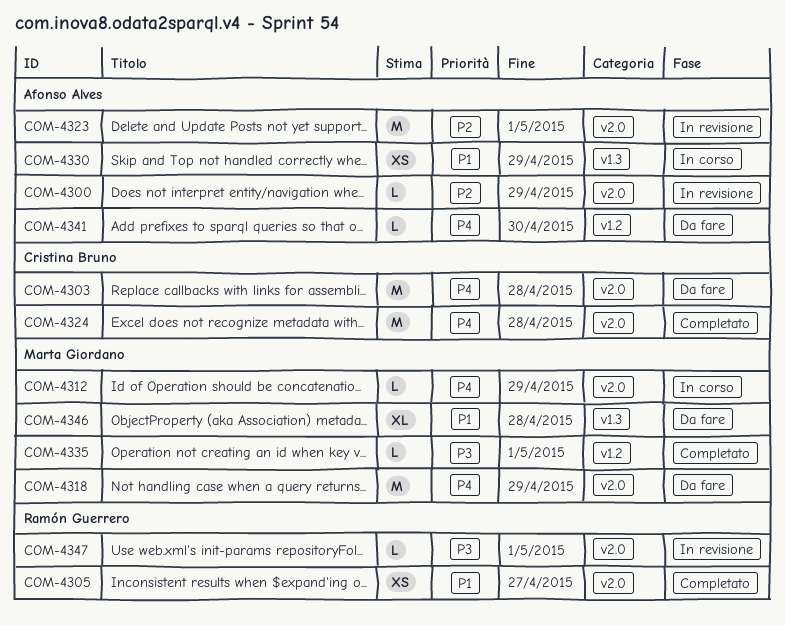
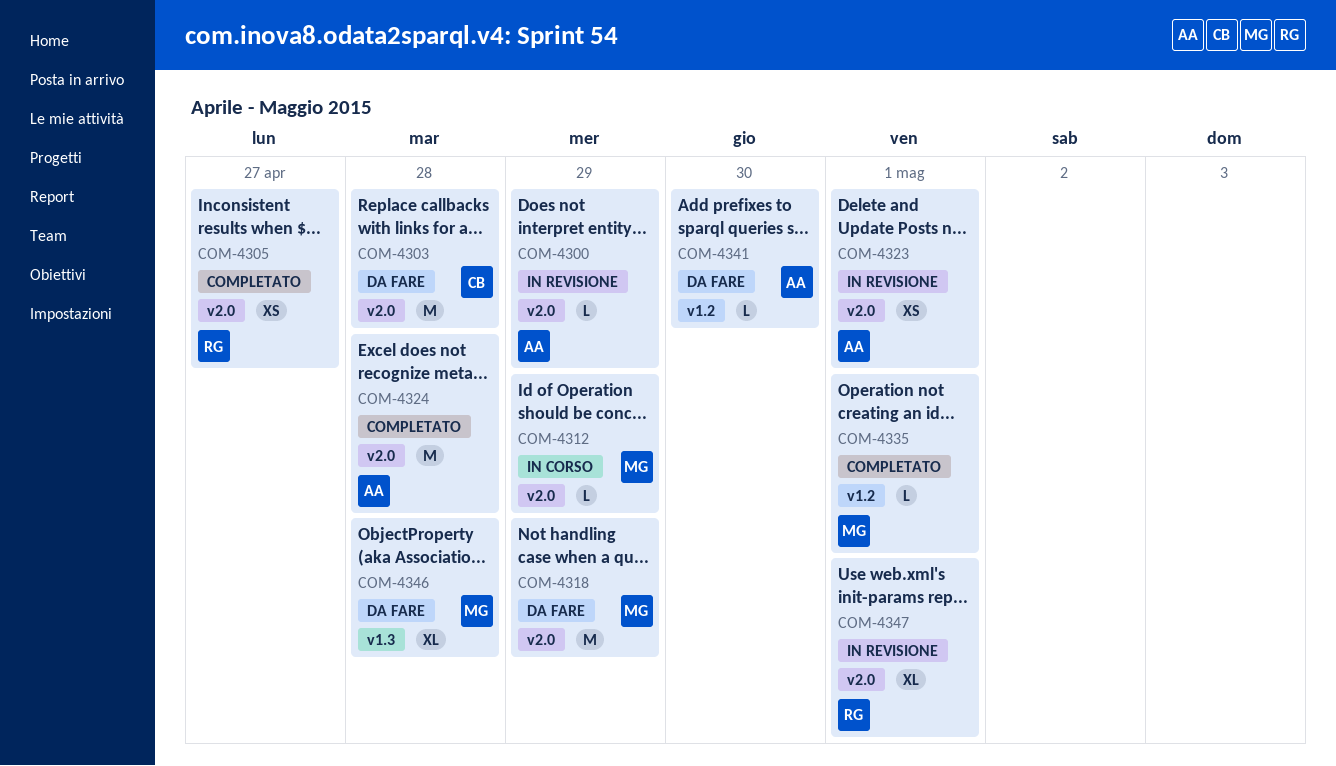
COM-4323, estimate: M -> XS
COM-4324, owner: Cristina Bruno -> Afonso Alves
COM-4330: present -> none
COM-4347, estimate: L -> XL

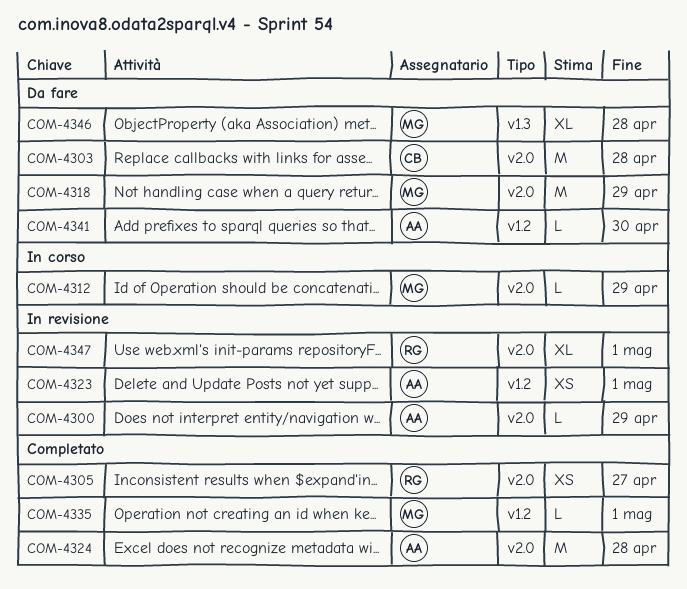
COM-4323, label: v2.0 -> v1.2

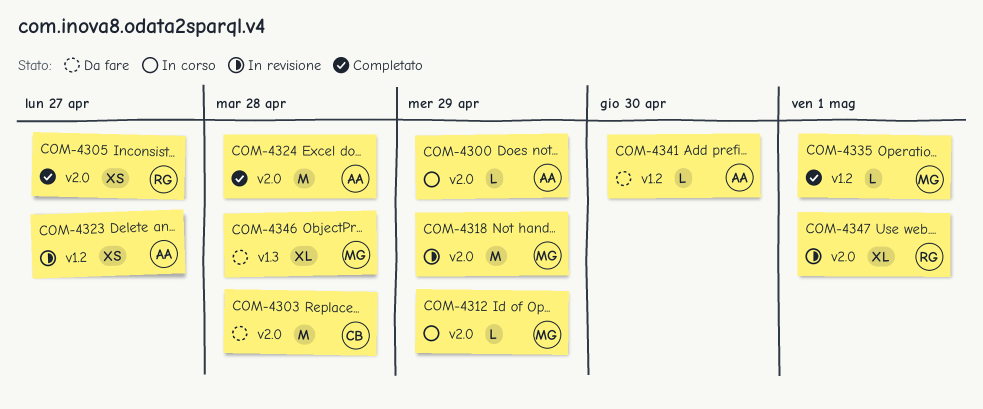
COM-4300, status: In revisione -> In corso
COM-4318, status: Da fare -> In revisione
COM-4323, due: May 1 -> Apr 27

